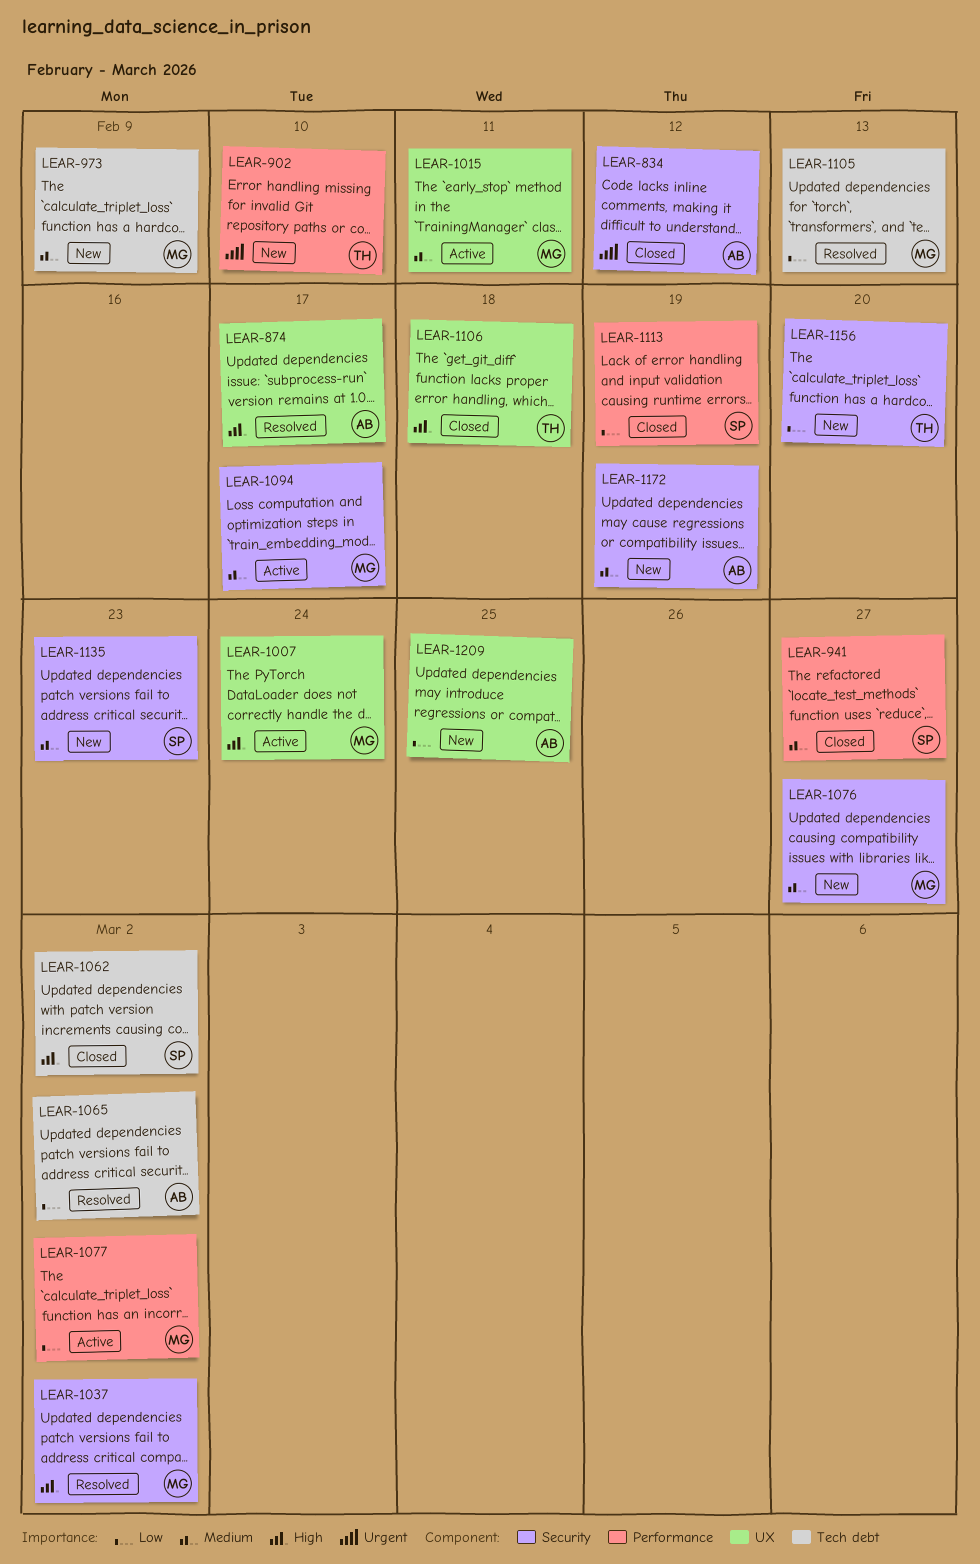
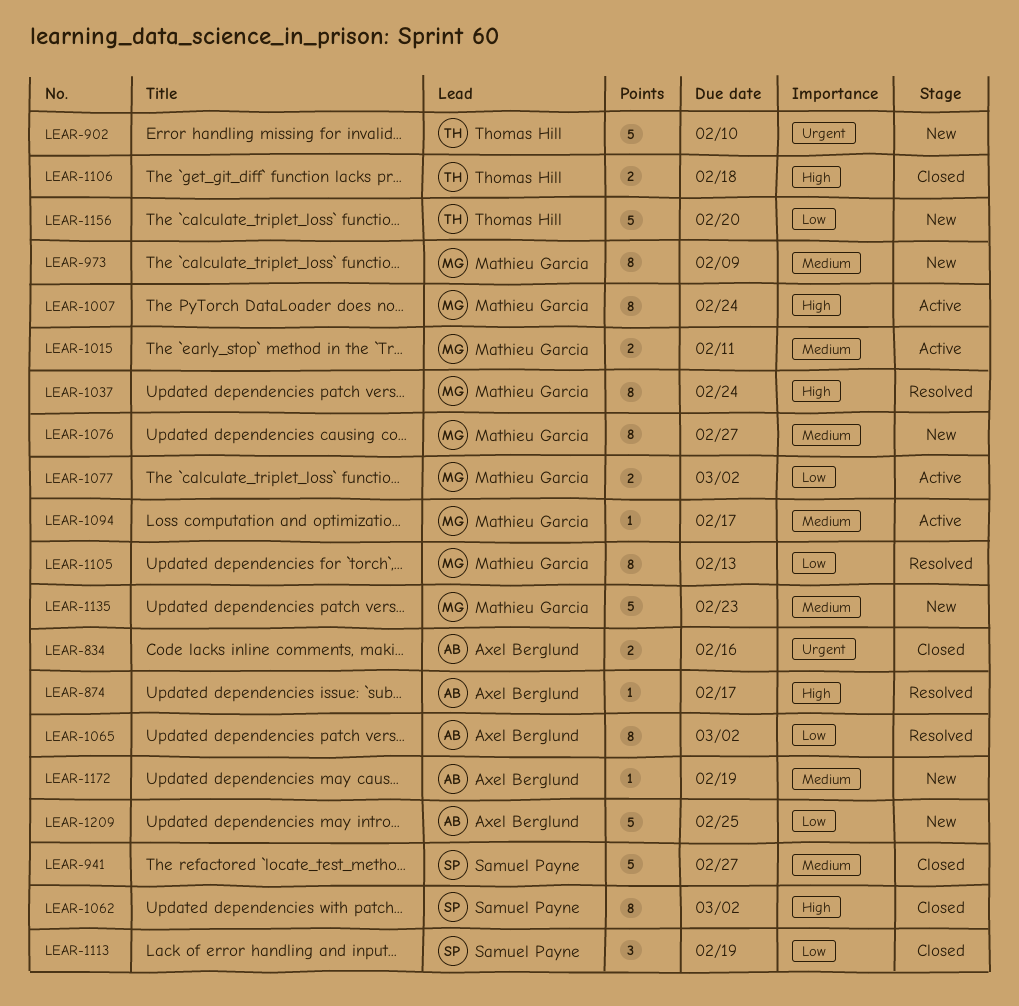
LEAR-834, due: Feb 12 -> Feb 16
LEAR-1037, due: Mar 2 -> Feb 24
LEAR-1135, owner: Samuel Payne -> Mathieu Garcia

